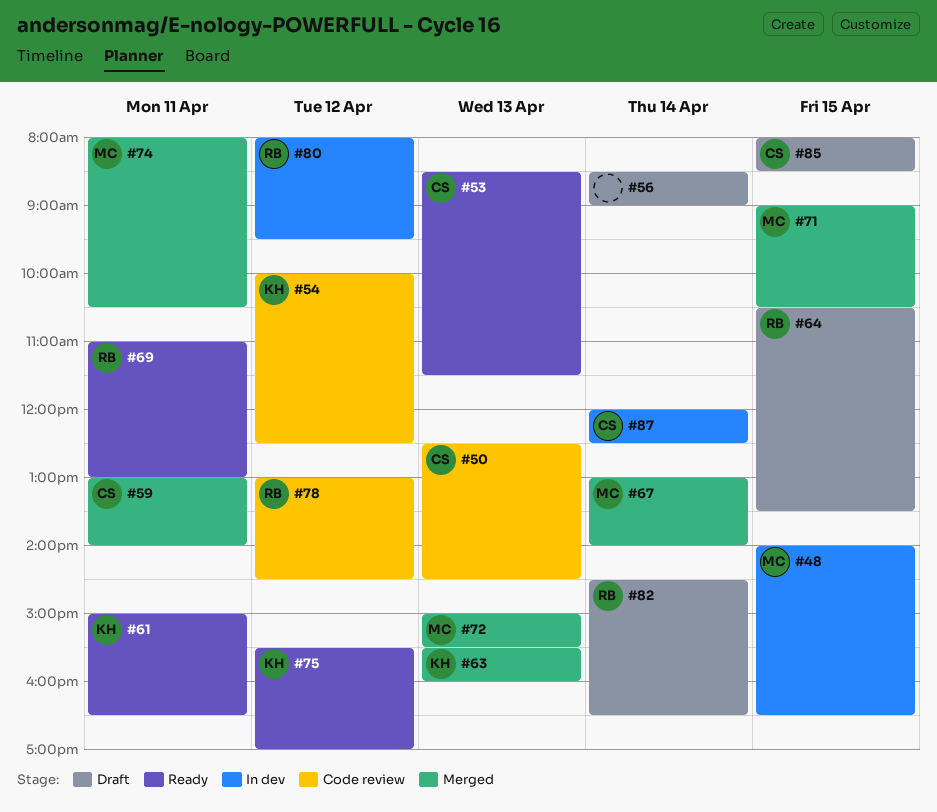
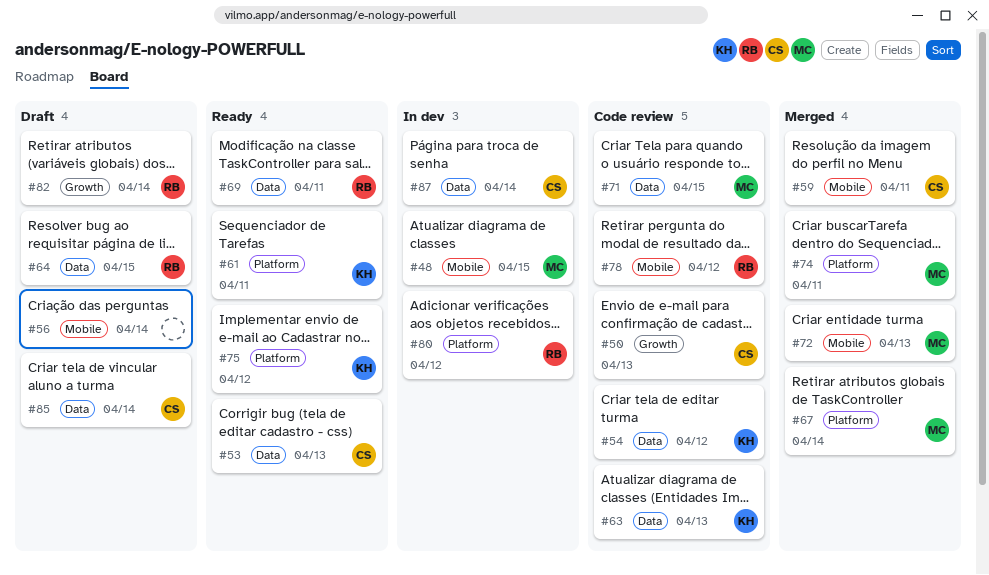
#63, status: Merged -> Code review
#71, status: Merged -> Code review
#85, day: Apr 15 -> Apr 14

